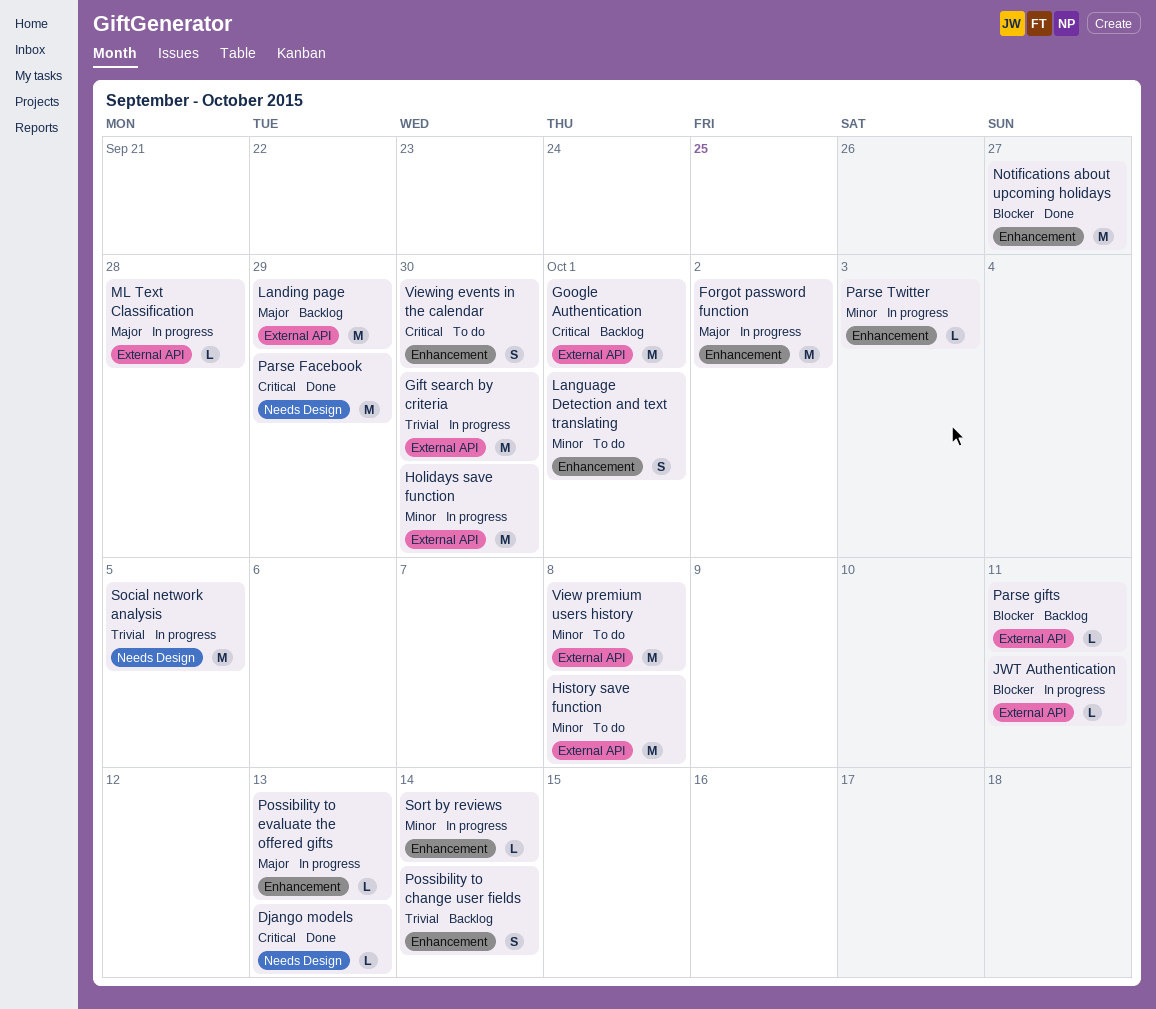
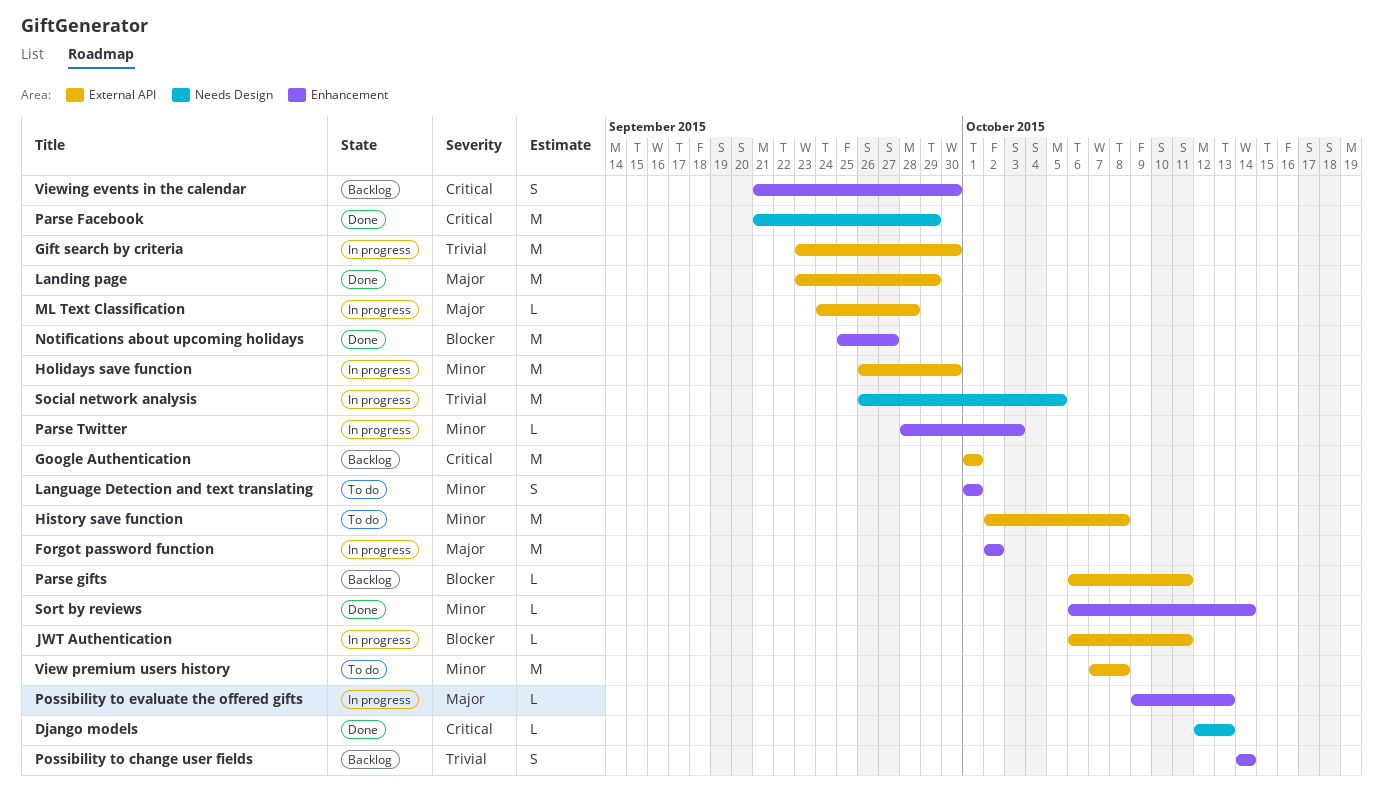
Landing page, status: Backlog -> Done
Sort by reviews, status: In progress -> Done
Viewing events in the calendar, status: To do -> Backlog

